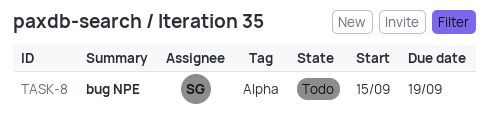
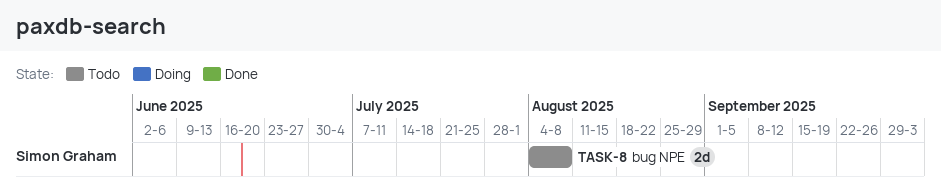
TASK-8, start: Sep 15 -> Aug 4
TASK-8, due: Sep 19 -> Aug 8

